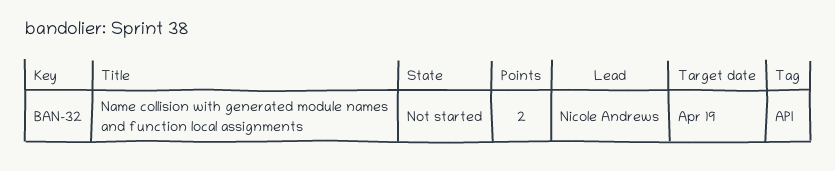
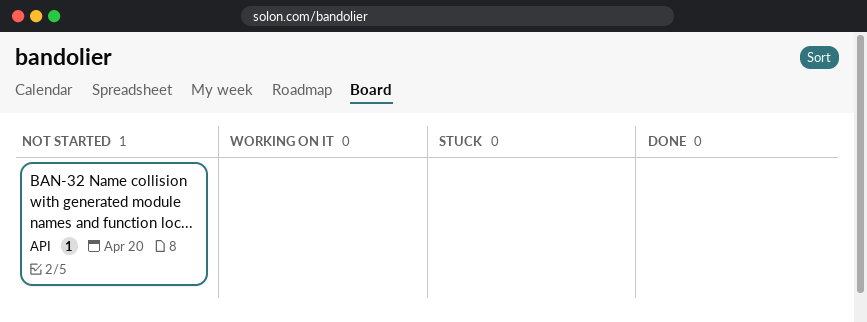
BAN-32, estimate: 2 -> 1
BAN-32, due: Apr 19 -> Apr 20

